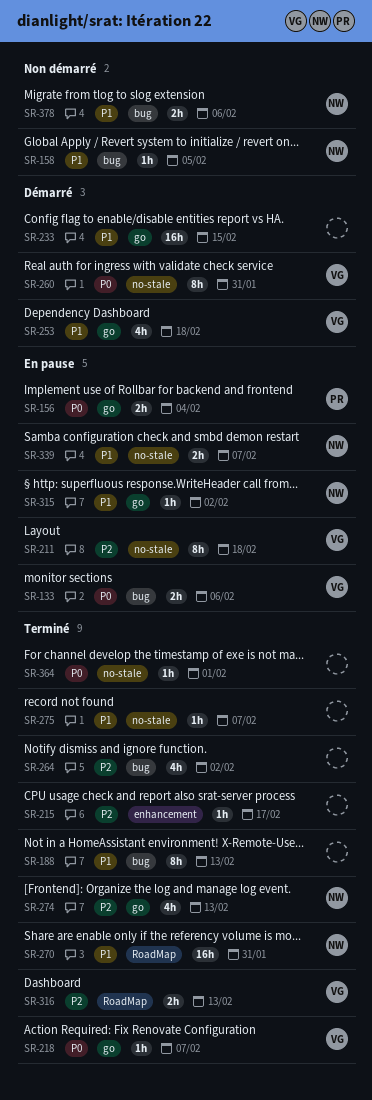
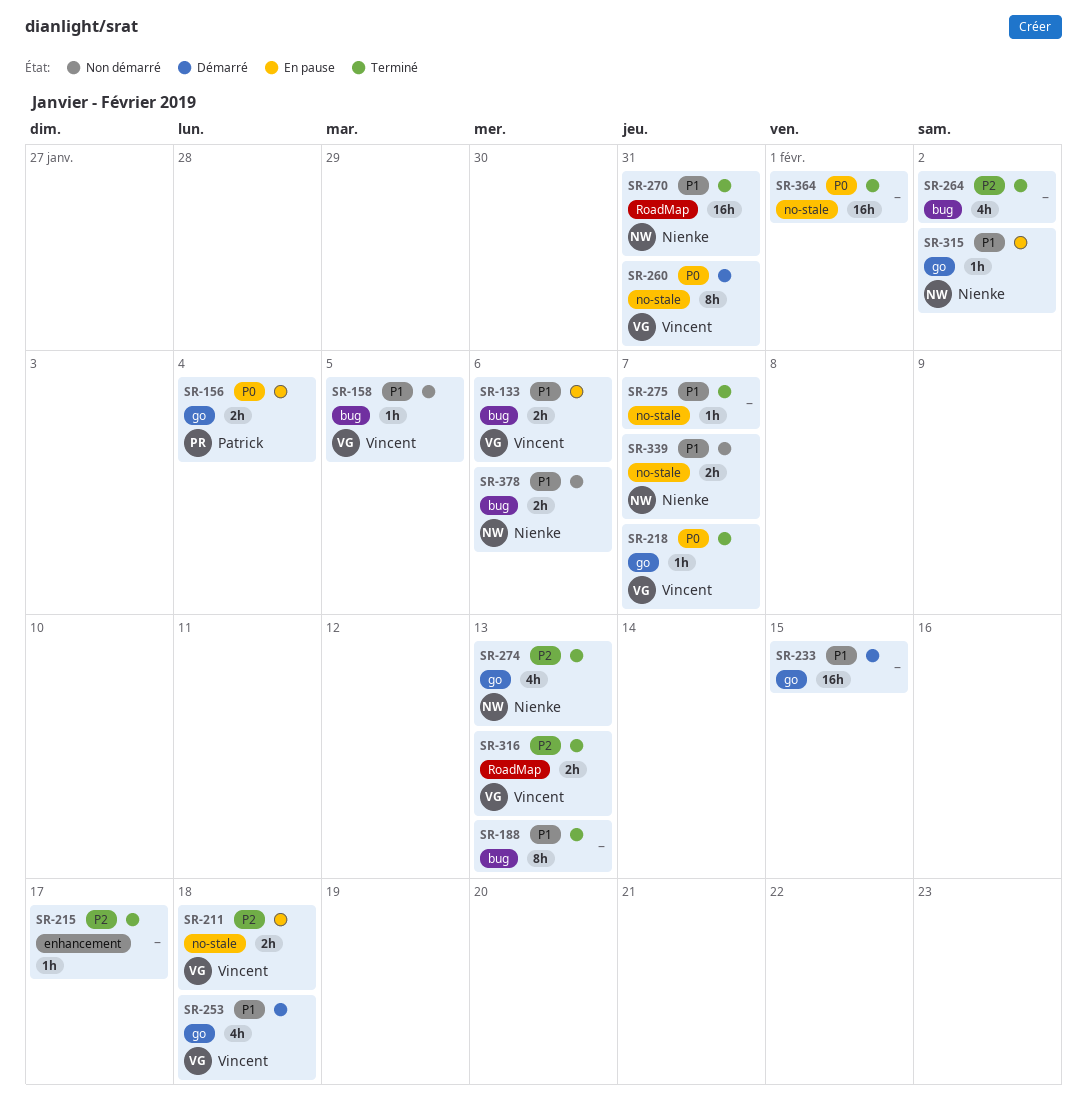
SR-133, priority: P0 -> P1
SR-158, owner: Nienke -> Vincent
SR-211, estimate: 8h -> 2h
SR-339, status: En pause -> Non démarré
SR-364, estimate: 1h -> 16h

